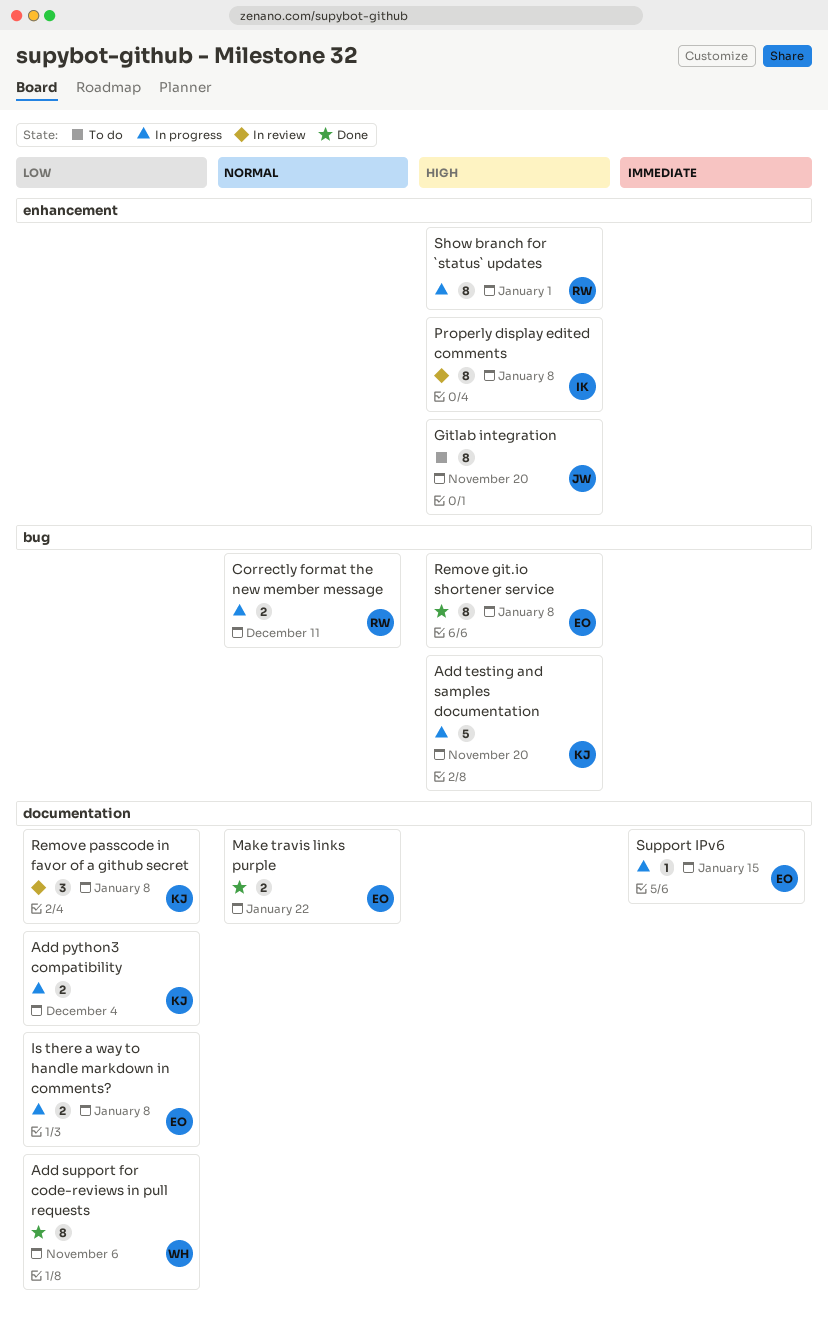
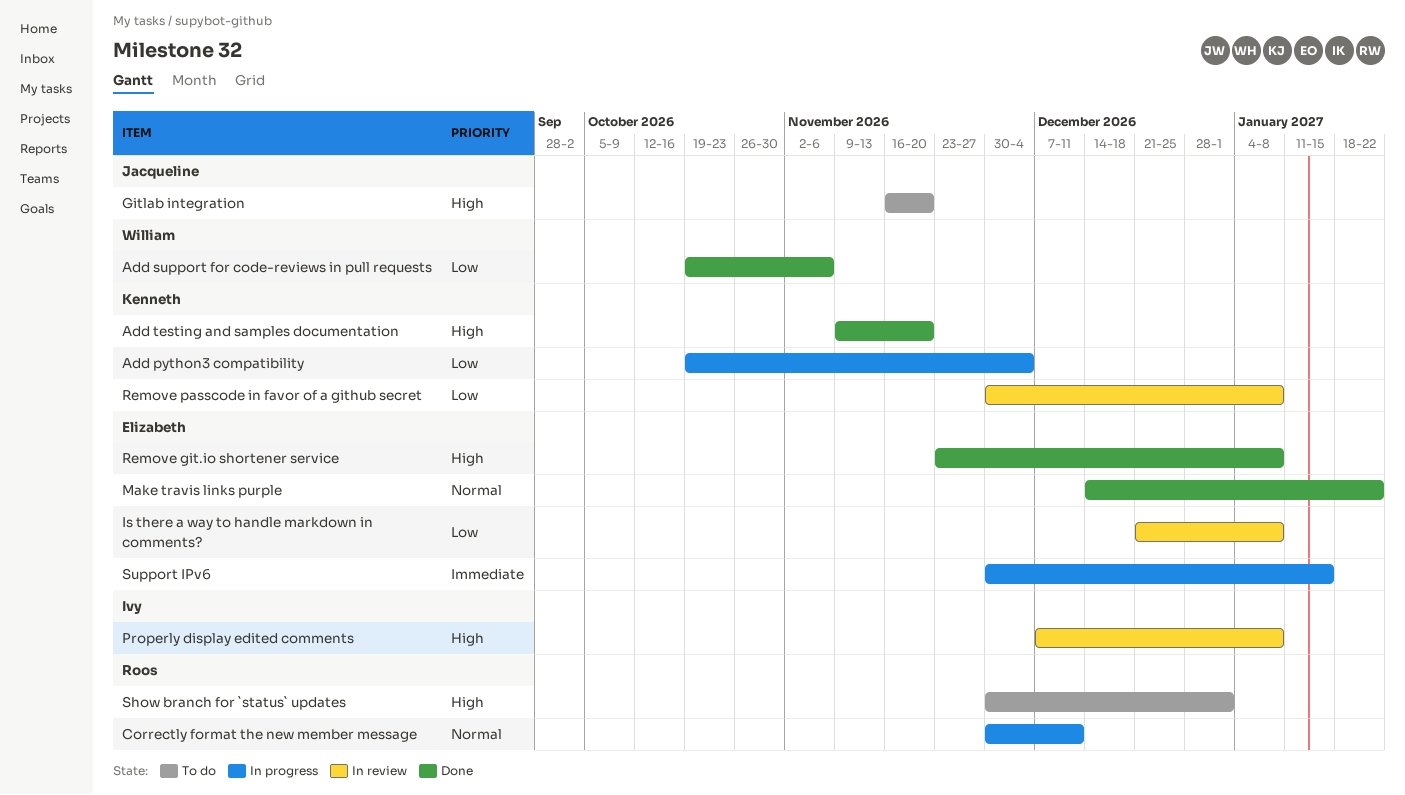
Add testing and samples documentation, status: In progress -> Done
Is there a way to handle markdown in comments?, status: In progress -> In review
Show branch for `status` updates, status: In progress -> To do

